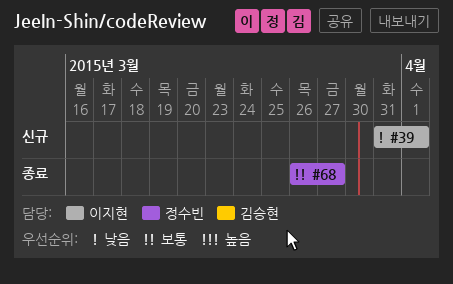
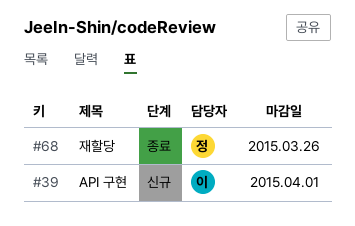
#68, due: Mar 27 -> Mar 26

